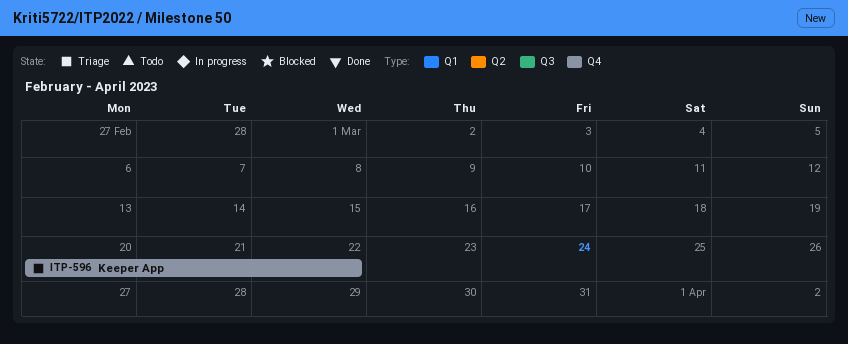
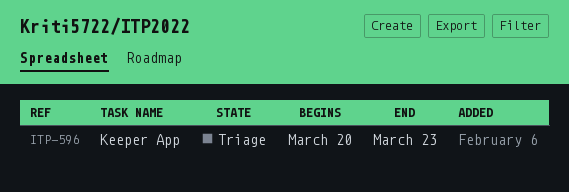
ITP-596, due: Mar 22 -> Mar 23

